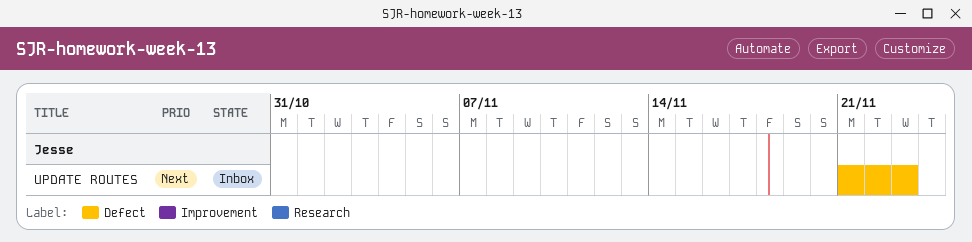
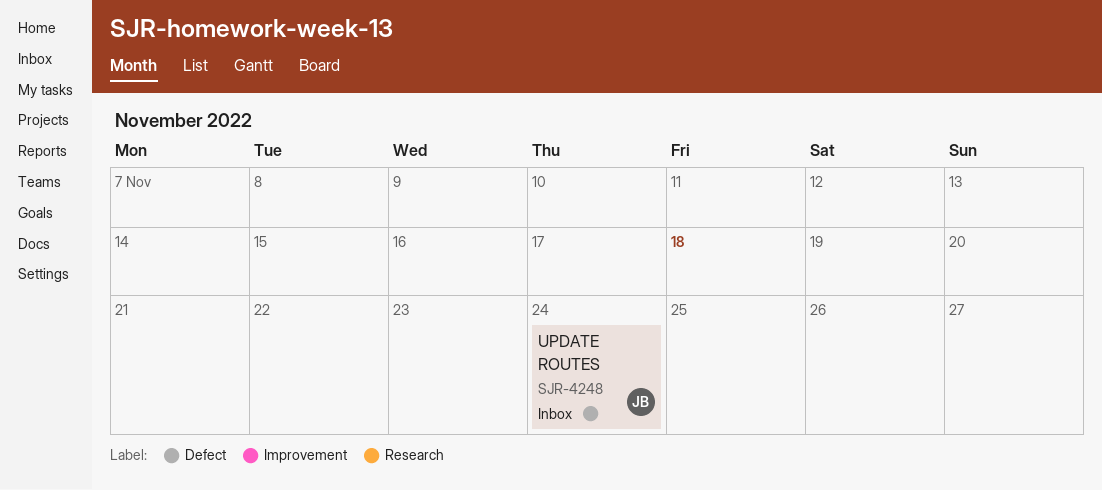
UPDATE ROUTES, due: Nov 23 -> Nov 24

